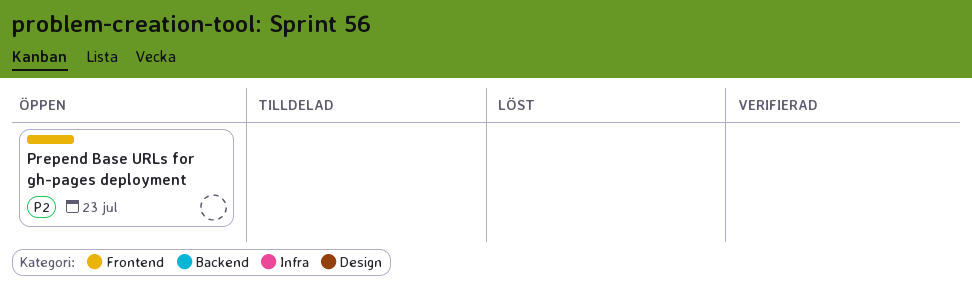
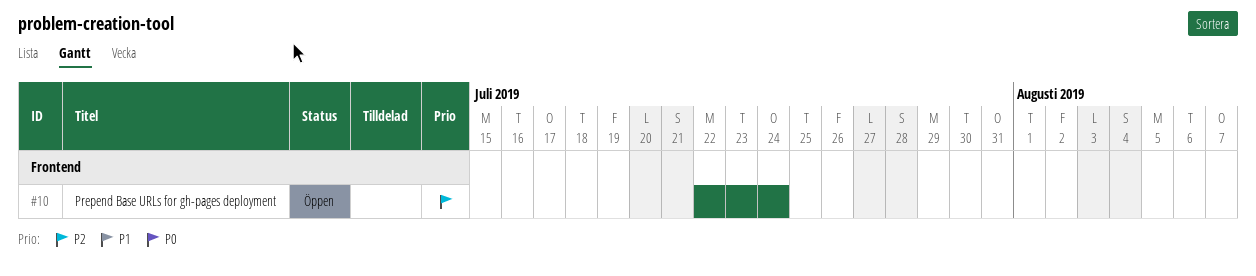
Prepend Base URLs for gh-pages deployment, due: Jul 23 -> Jul 24

